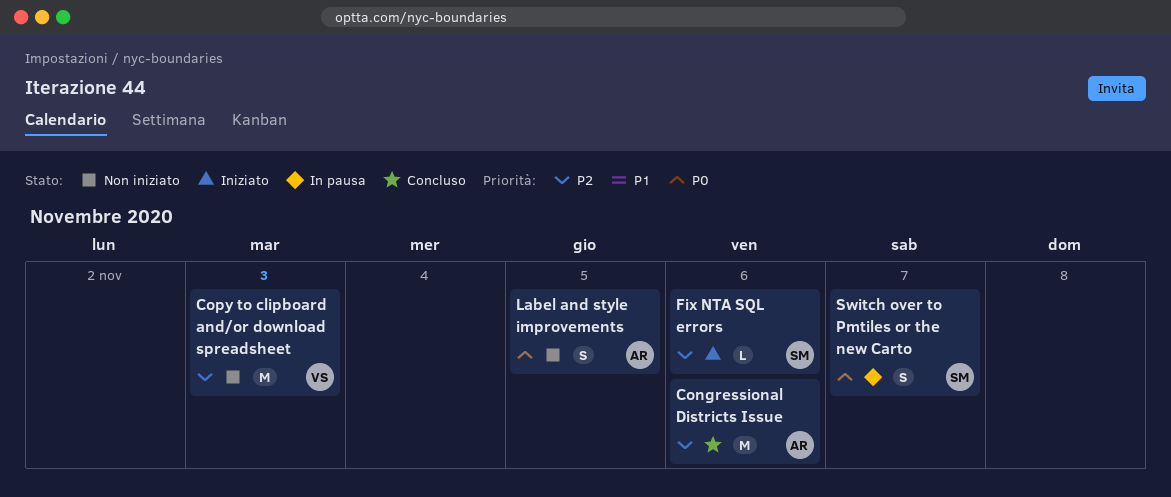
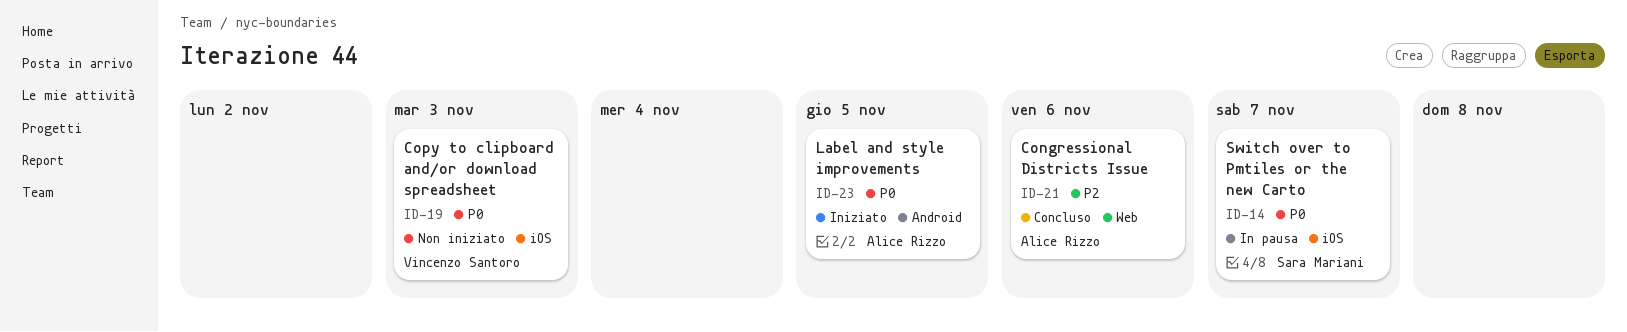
Copy to clipboard and/or download spreadsheet, priority: P2 -> P0
Fix NTA SQL errors: present -> none
Label and style improvements, status: Non iniziato -> Iniziato

